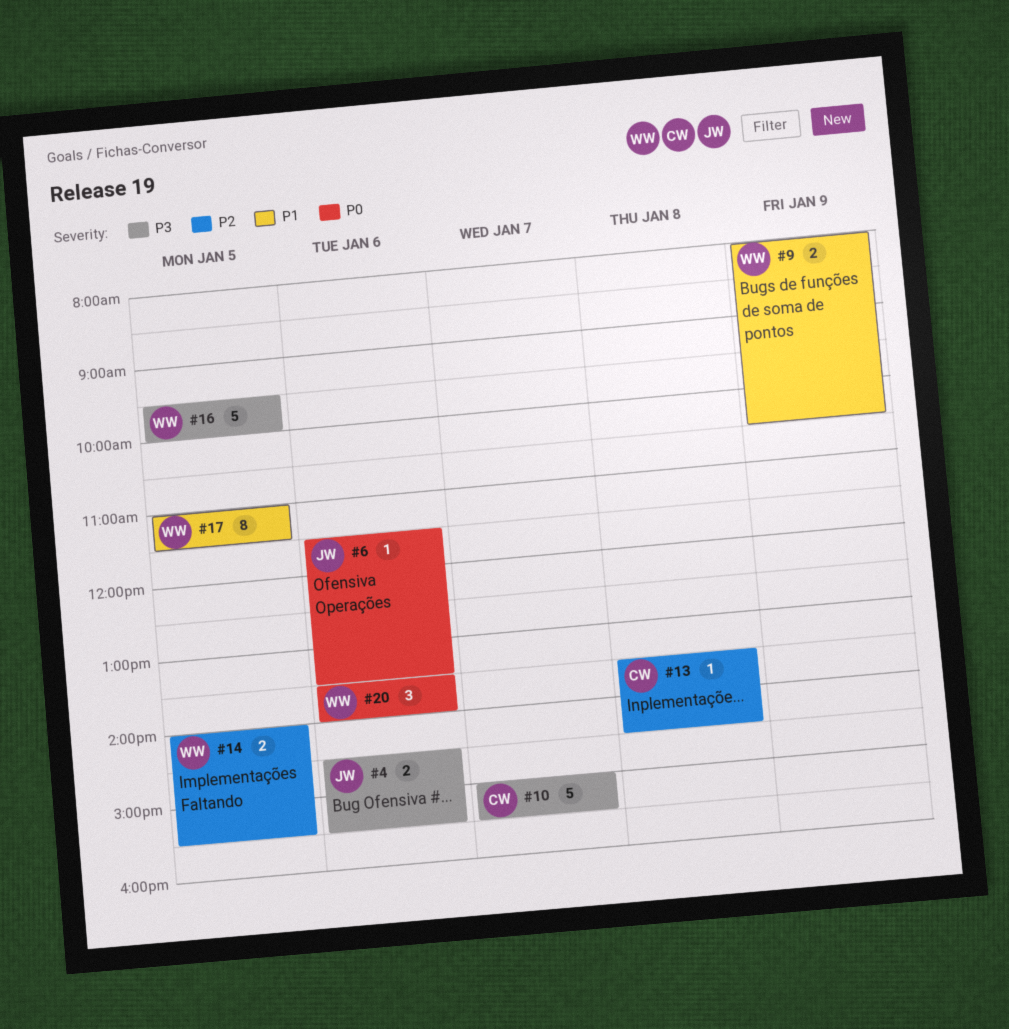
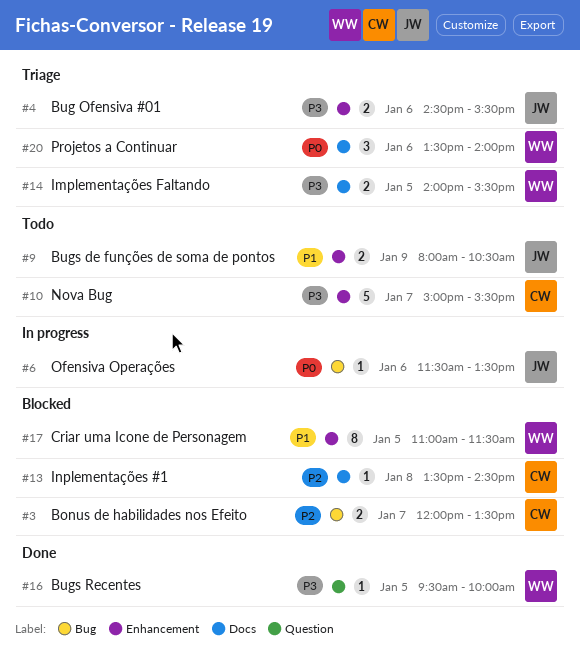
#3: none -> present
#9, owner: WW -> JW
#14, priority: P2 -> P3
#16, estimate: 5 -> 1

